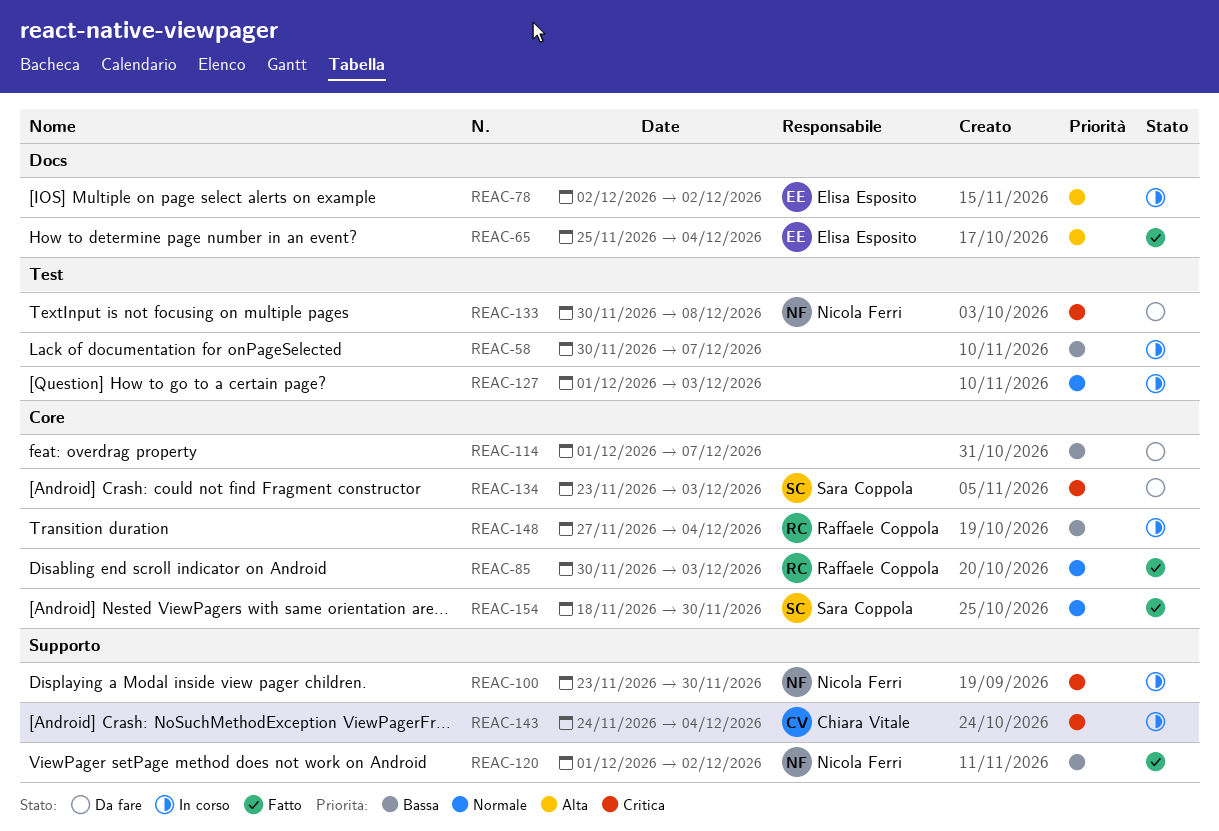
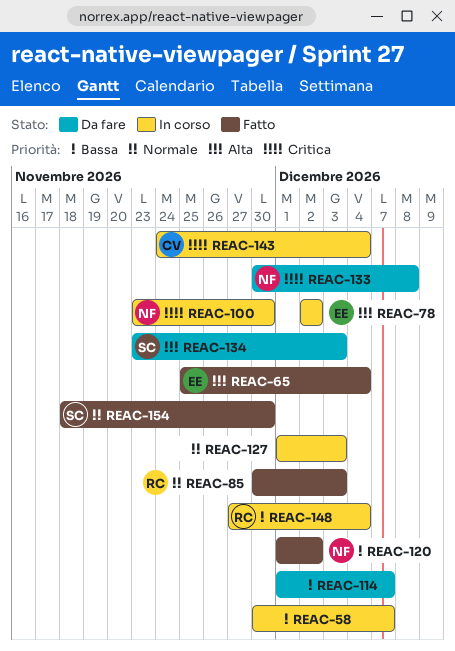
REAC-134, priority: Critica -> Alta

